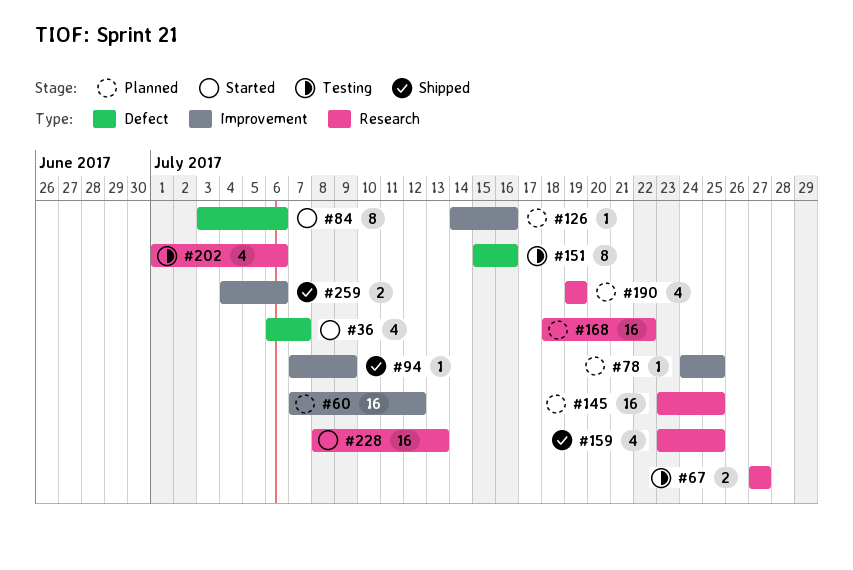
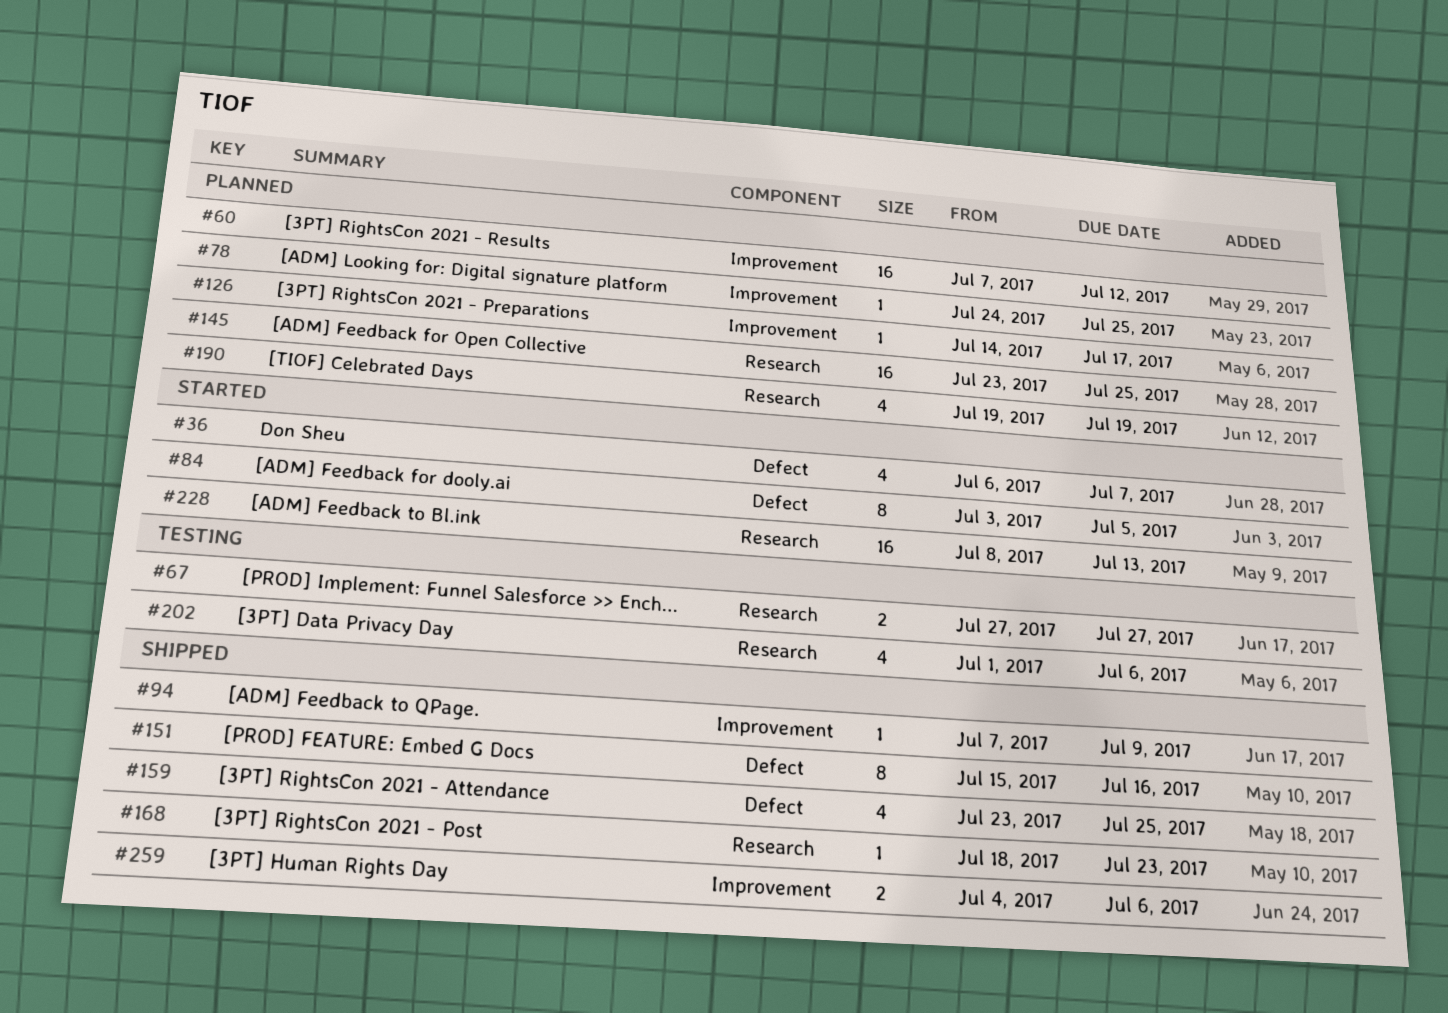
#84, due: Jul 6 -> Jul 5
#126, due: Jul 16 -> Jul 17
#151, status: Testing -> Shipped
#159, label: Research -> Defect
#168, status: Planned -> Shipped
#168, estimate: 16 -> 1
#168, due: Jul 22 -> Jul 23

